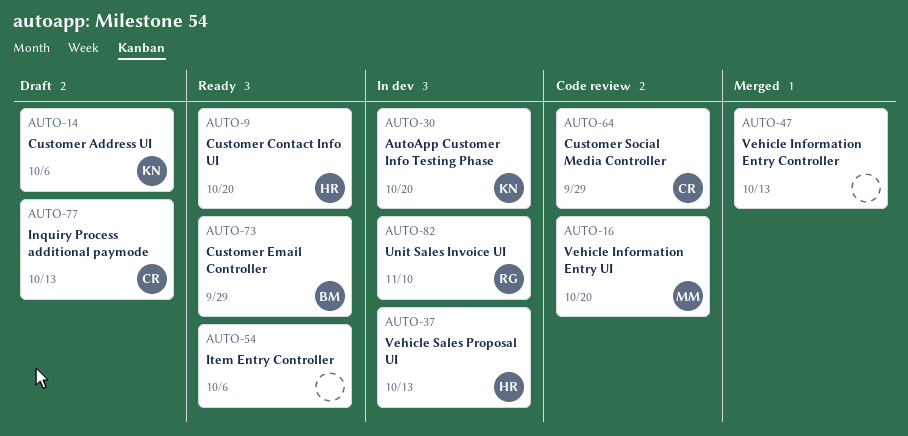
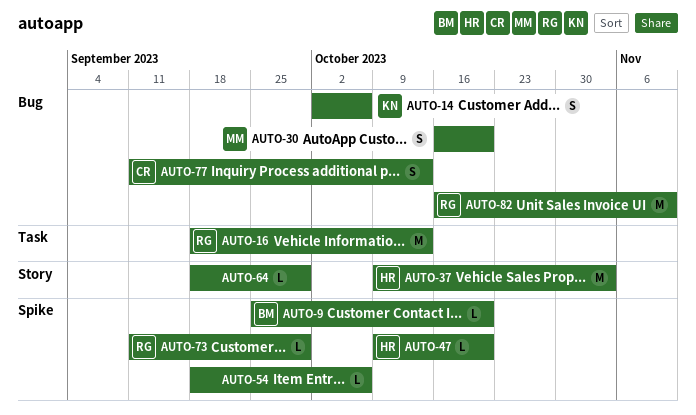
AUTO-9, owner: HR -> BM
AUTO-16, owner: MM -> RG
AUTO-16, due: Oct 20 -> Oct 13
AUTO-30, owner: KN -> MM
AUTO-37, due: Oct 13 -> Nov 3
AUTO-47, owner: none -> HR
AUTO-47, due: Oct 13 -> Oct 20
AUTO-64, owner: CR -> none
AUTO-73, owner: BM -> RG

